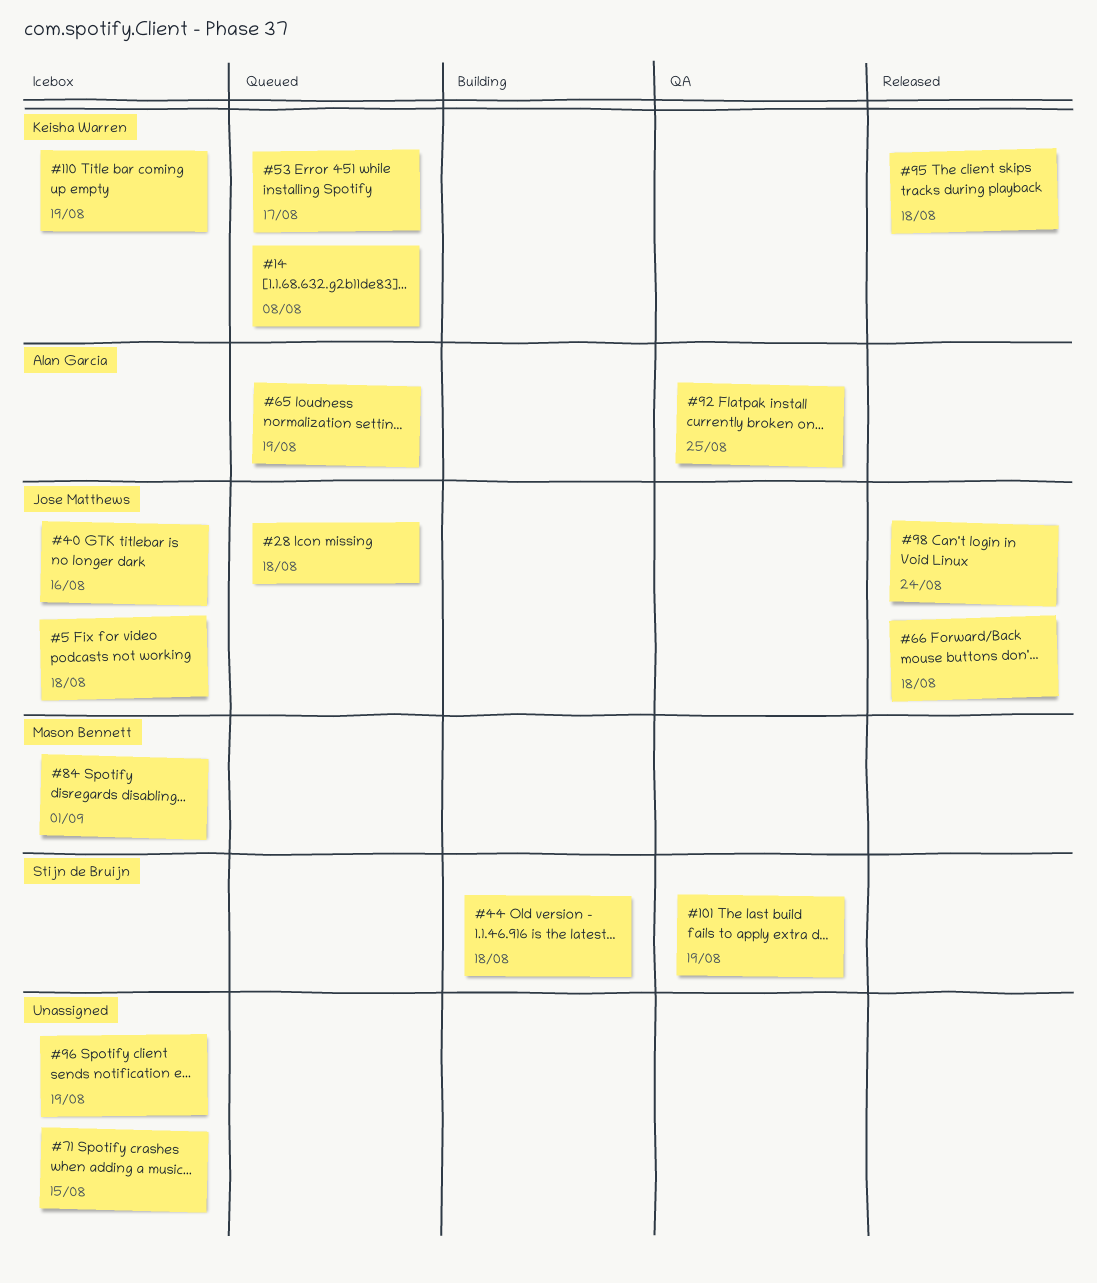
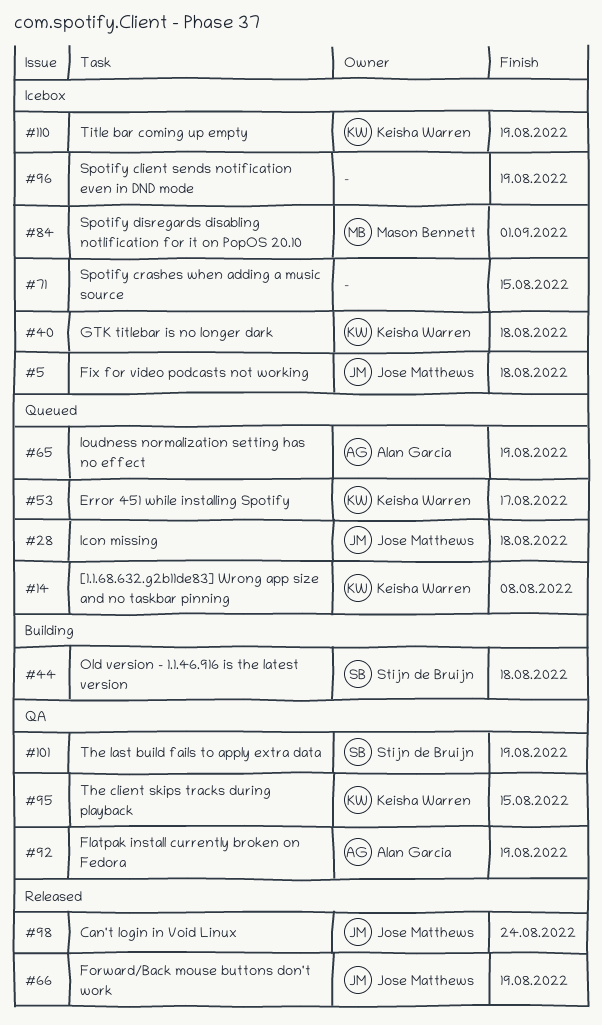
#40, owner: Jose Matthews -> Keisha Warren
#40, due: Aug 16 -> Aug 18
#66, due: Aug 18 -> Aug 19
#92, due: Aug 25 -> Aug 19
#95, status: Released -> QA
#95, due: Aug 18 -> Aug 15

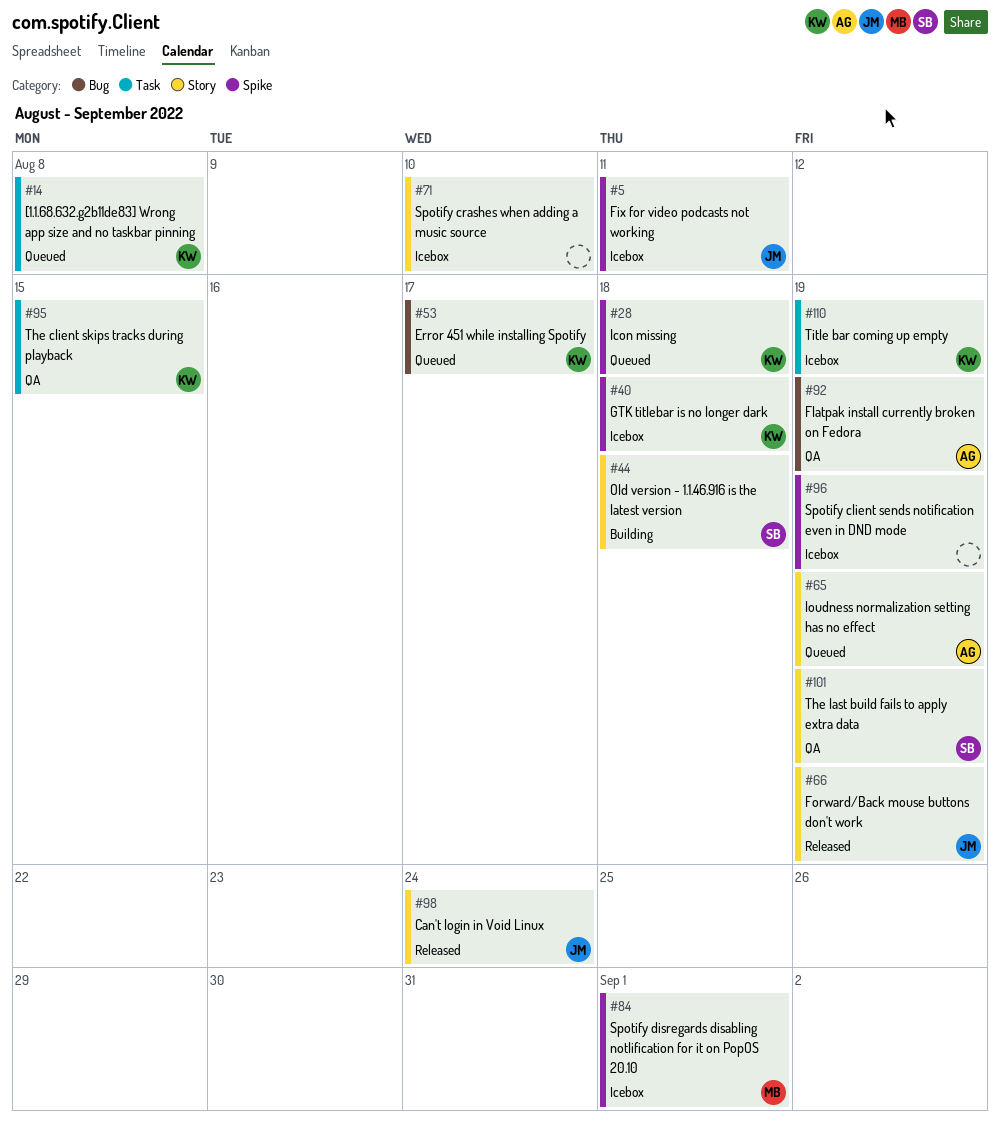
#5, due: Aug 18 -> Aug 11
#28, owner: Jose Matthews -> Keisha Warren
#71, due: Aug 15 -> Aug 10

